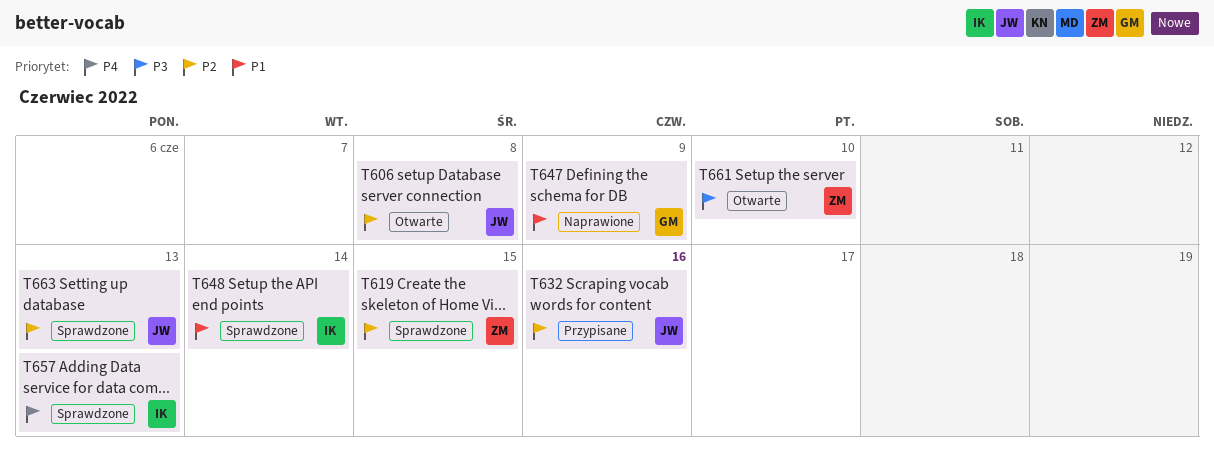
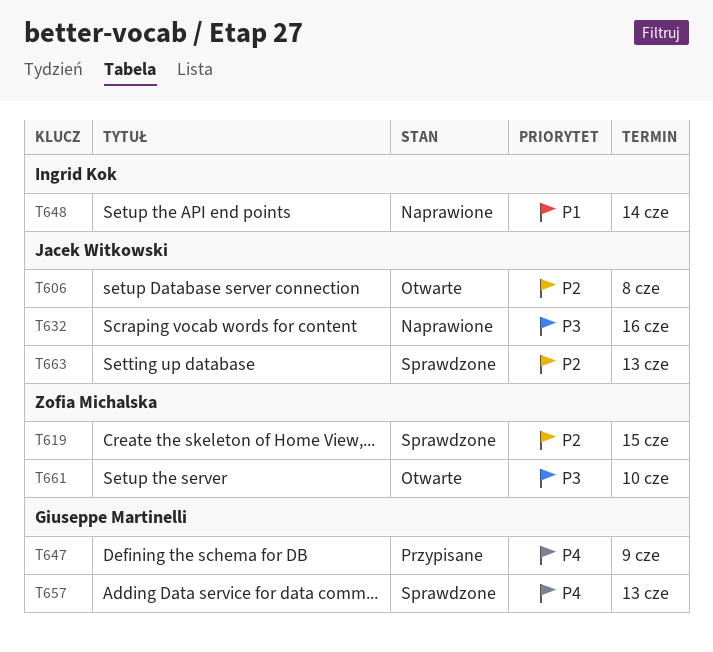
T632, status: Przypisane -> Naprawione
T632, priority: P2 -> P3
T647, status: Naprawione -> Przypisane
T647, priority: P1 -> P4
T648, status: Sprawdzone -> Naprawione
T657, owner: Ingrid Kok -> Giuseppe Martinelli

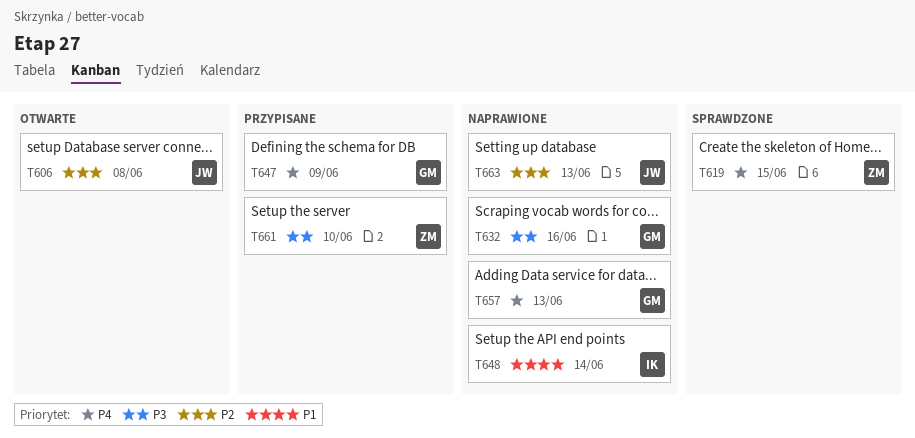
T619, priority: P2 -> P4
T632, owner: Jacek Witkowski -> Giuseppe Martinelli
T657, status: Sprawdzone -> Naprawione
T661, status: Otwarte -> Przypisane
T663, status: Sprawdzone -> Naprawione

